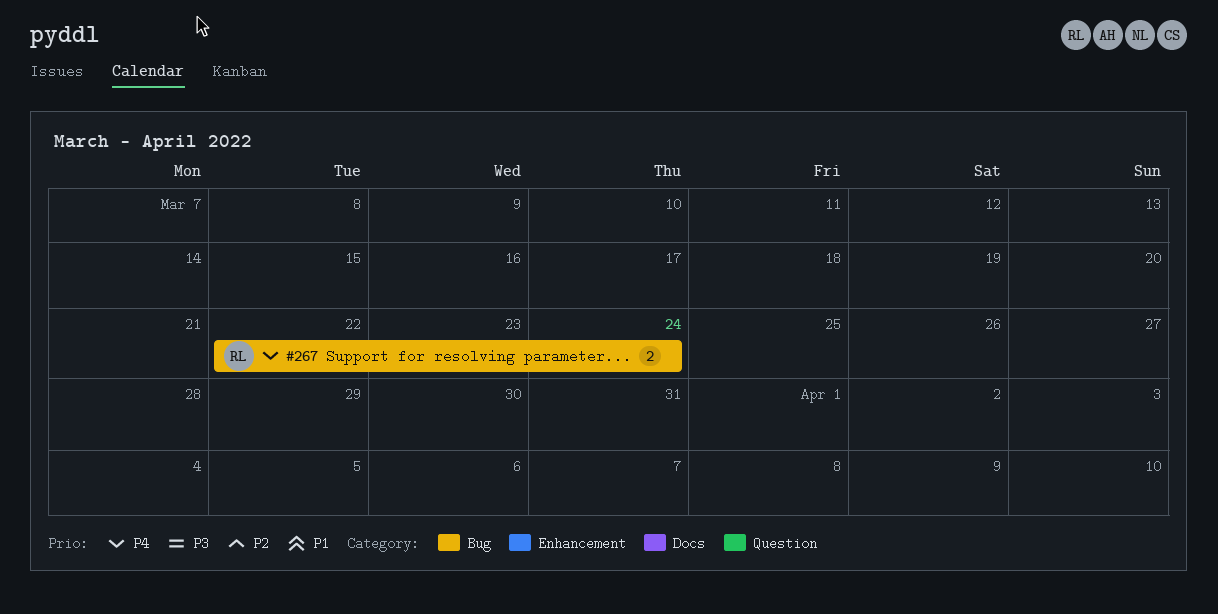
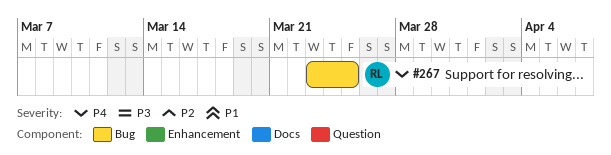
#267, start: Mar 22 -> Mar 23
#267, due: Mar 24 -> Mar 25

